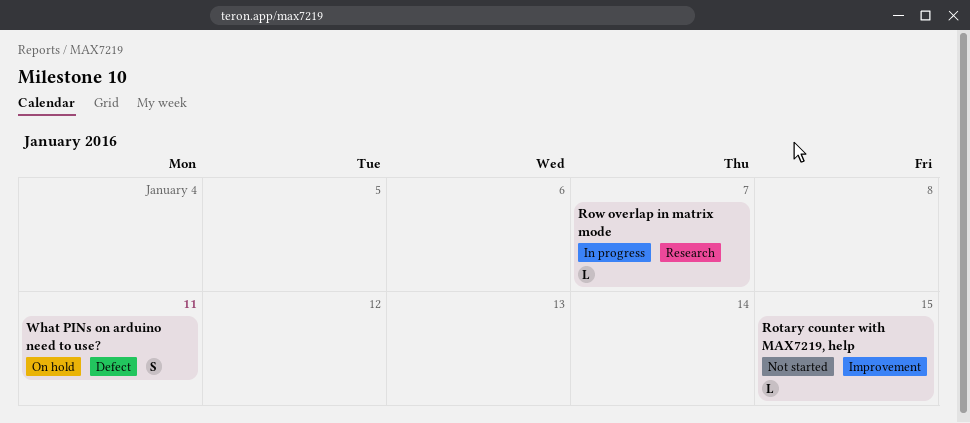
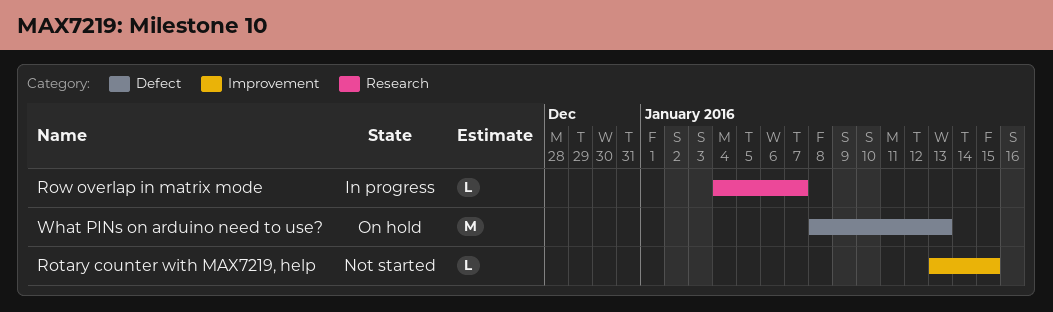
What PINs on arduino need to use?, estimate: S -> M
What PINs on arduino need to use?, due: Jan 11 -> Jan 13

